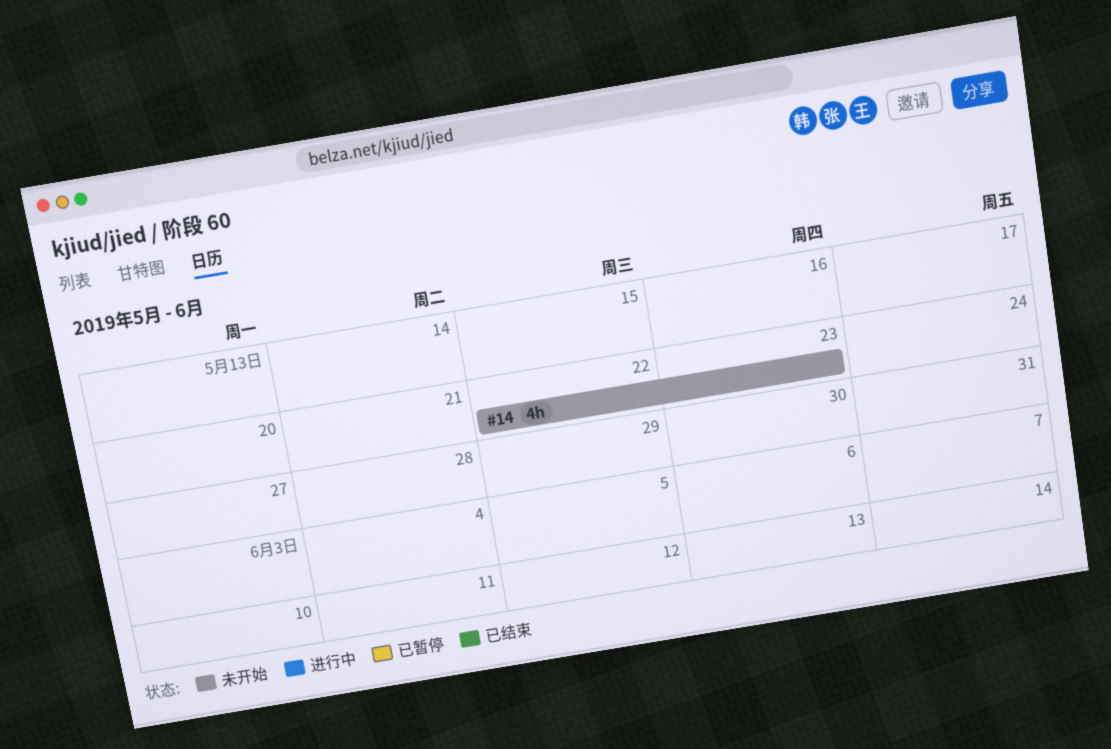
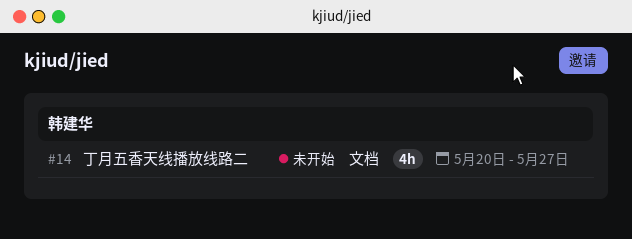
#14, start: May 22 -> May 20
#14, due: May 23 -> May 27

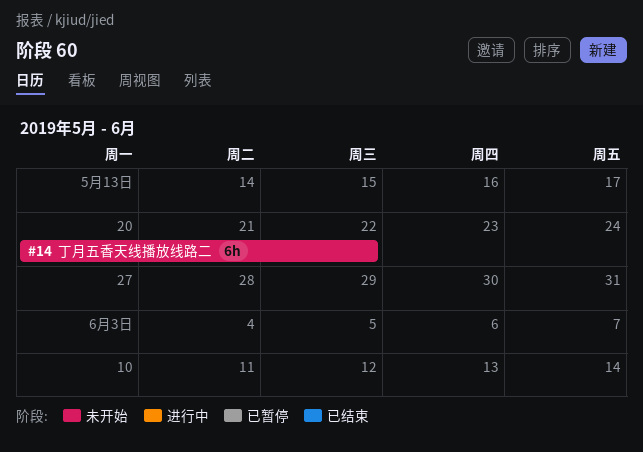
#14, estimate: 4h -> 6h
#14, due: May 27 -> May 22

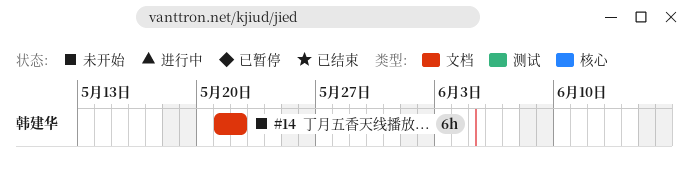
#14, start: May 20 -> May 21

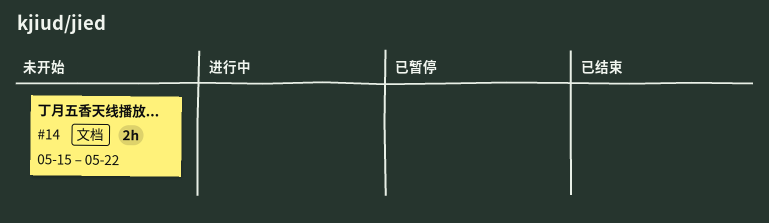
#14, estimate: 6h -> 2h
#14, start: May 21 -> May 15

